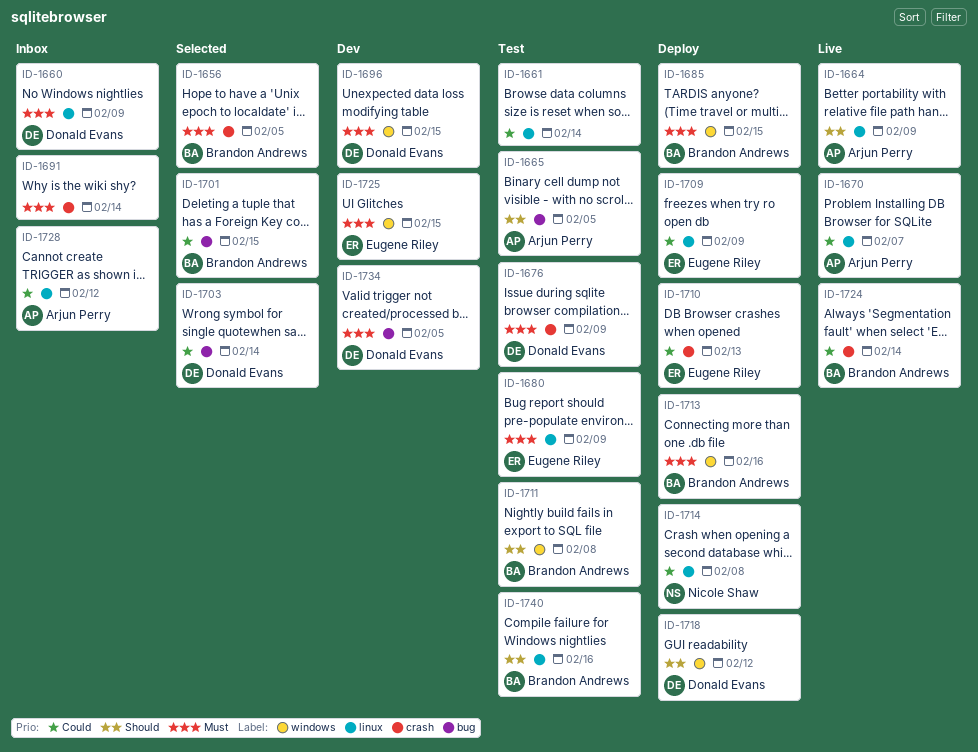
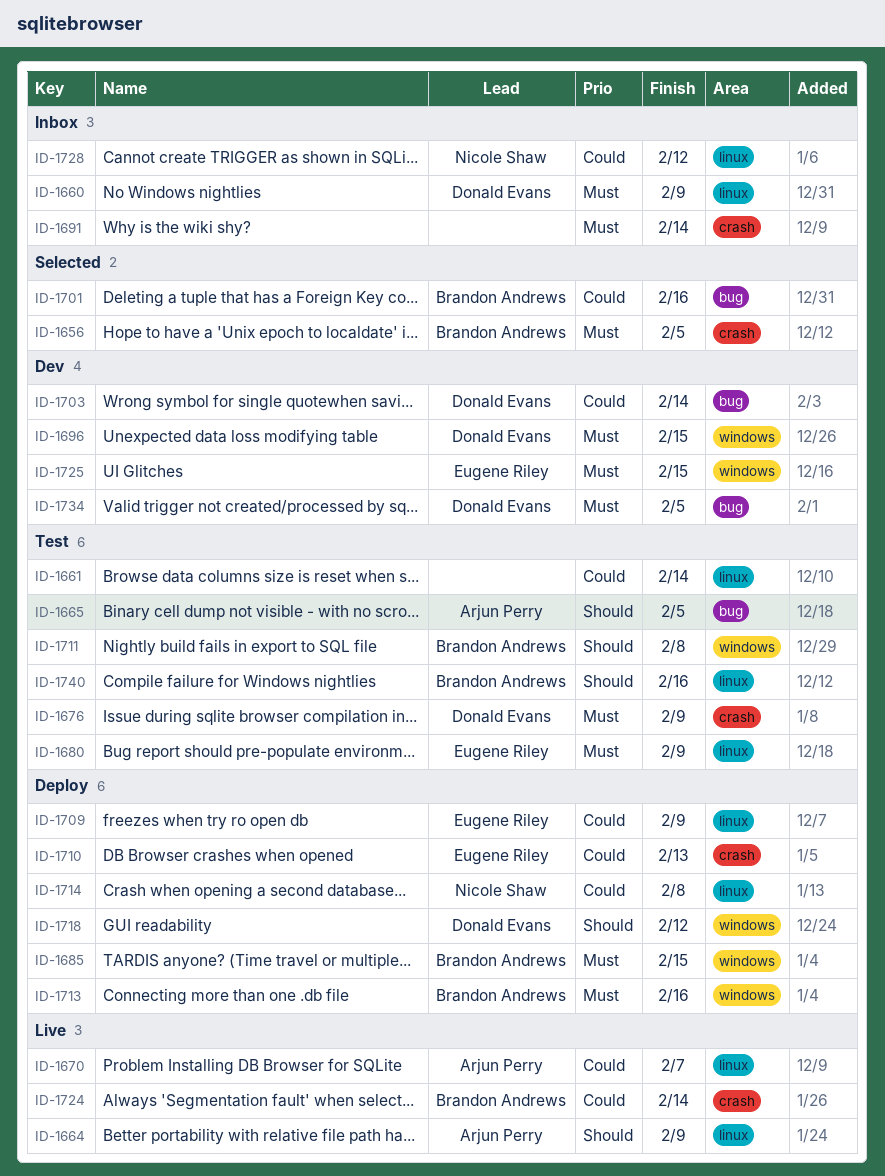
ID-1701, due: Feb 15 -> Feb 16
ID-1703, status: Selected -> Dev
ID-1728, owner: Arjun Perry -> Nicole Shaw

